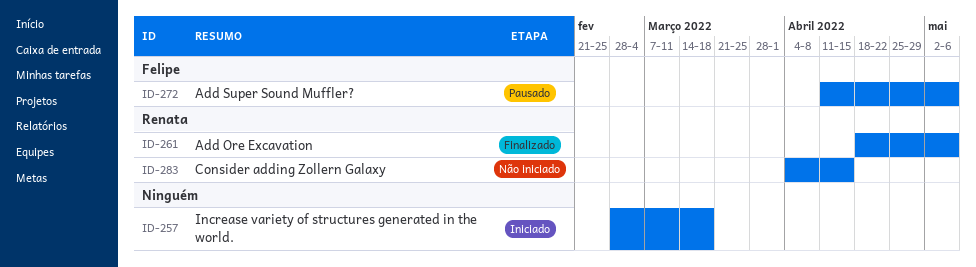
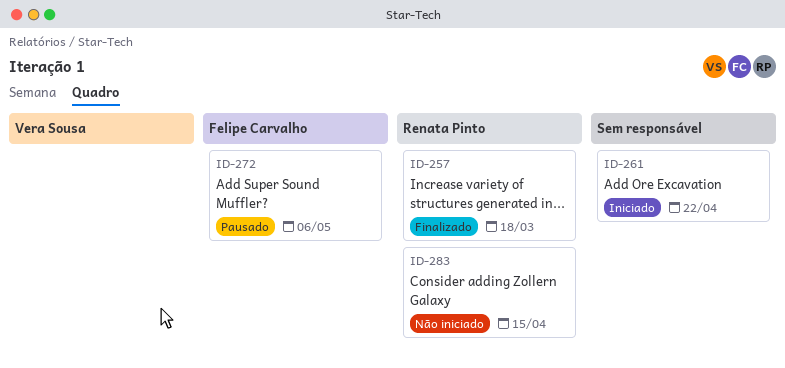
ID-257, status: Iniciado -> Finalizado
ID-257, owner: none -> Renata Pinto
ID-261, status: Finalizado -> Iniciado
ID-261, owner: Renata Pinto -> none
ID-261, due: May 6 -> Apr 22

